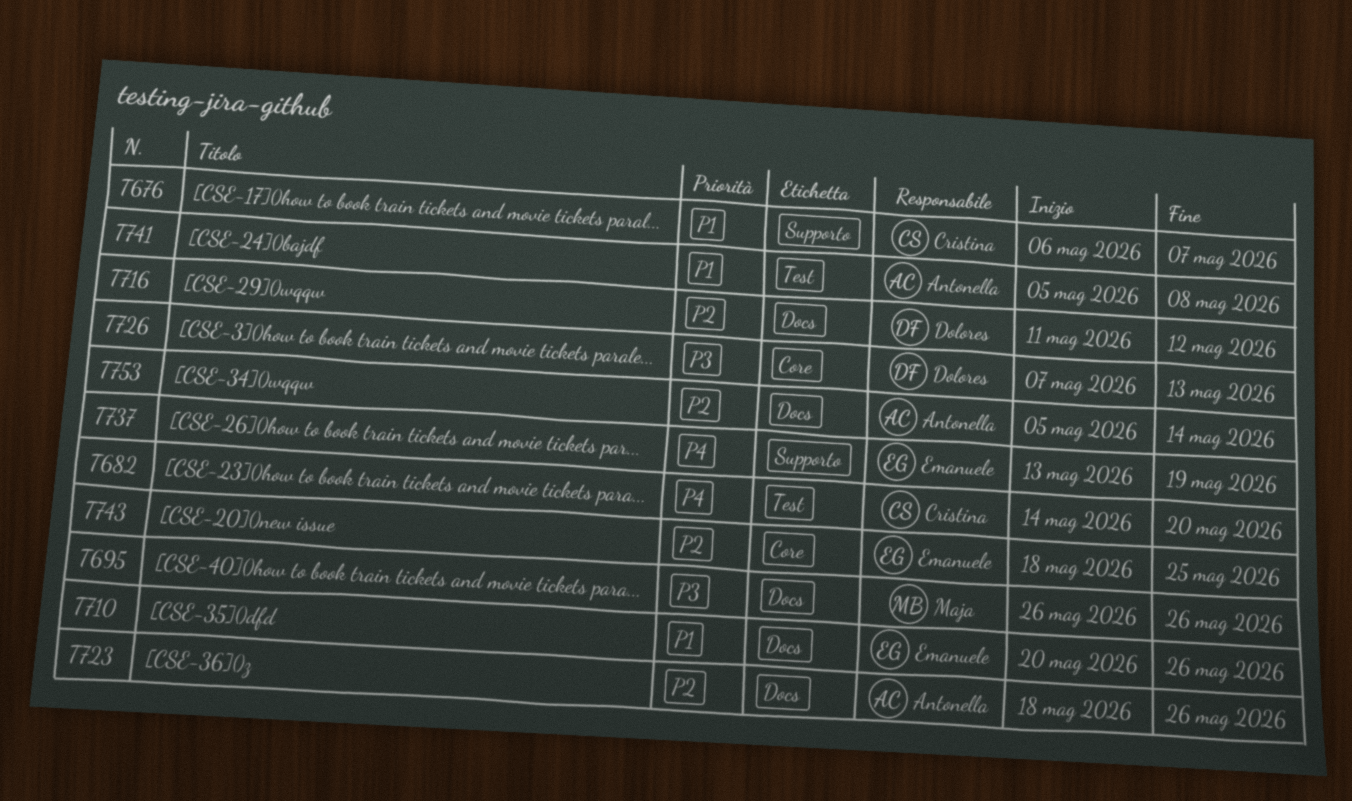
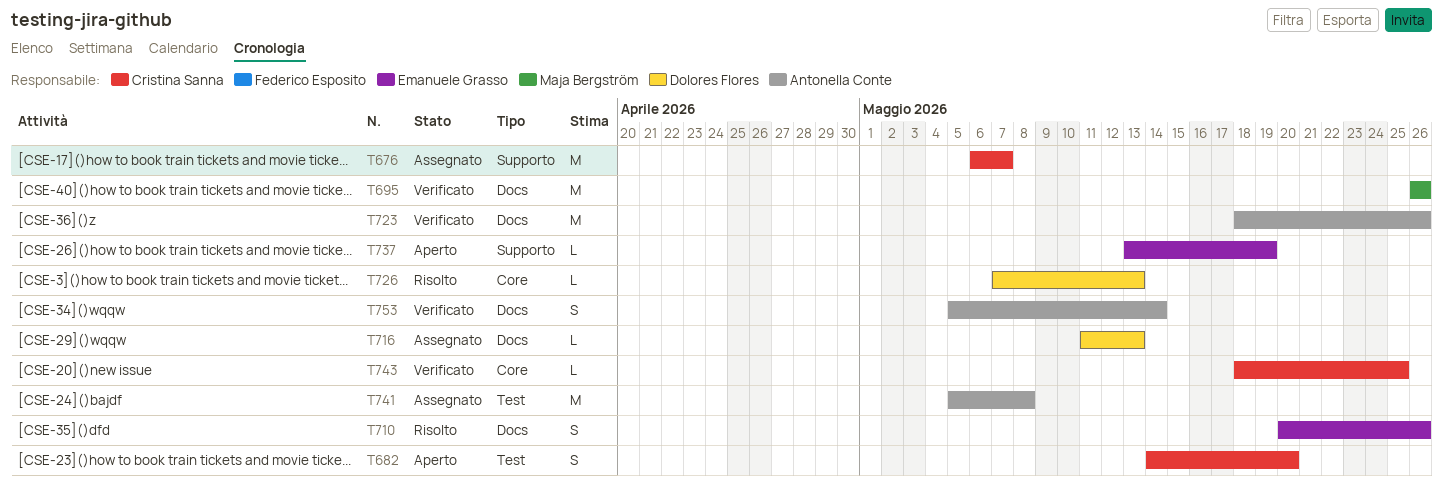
T716, due: May 12 -> May 13
T743, owner: Emanuele Grasso -> Cristina Sanna

